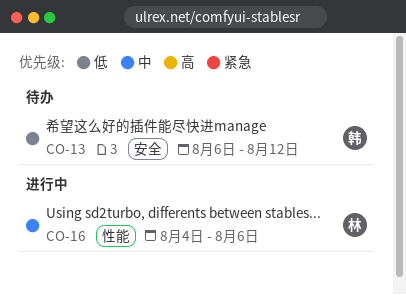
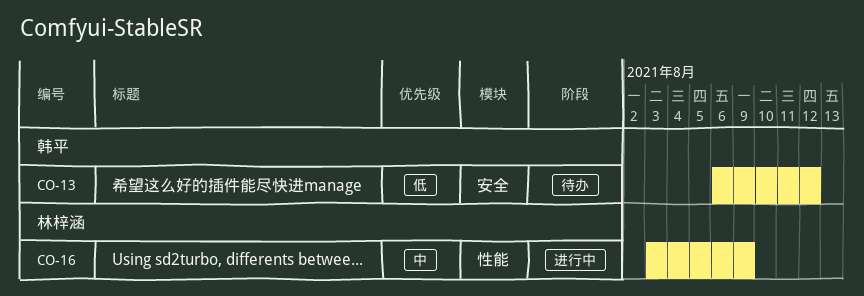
CO-16, start: Aug 4 -> Aug 3
CO-16, due: Aug 6 -> Aug 9

